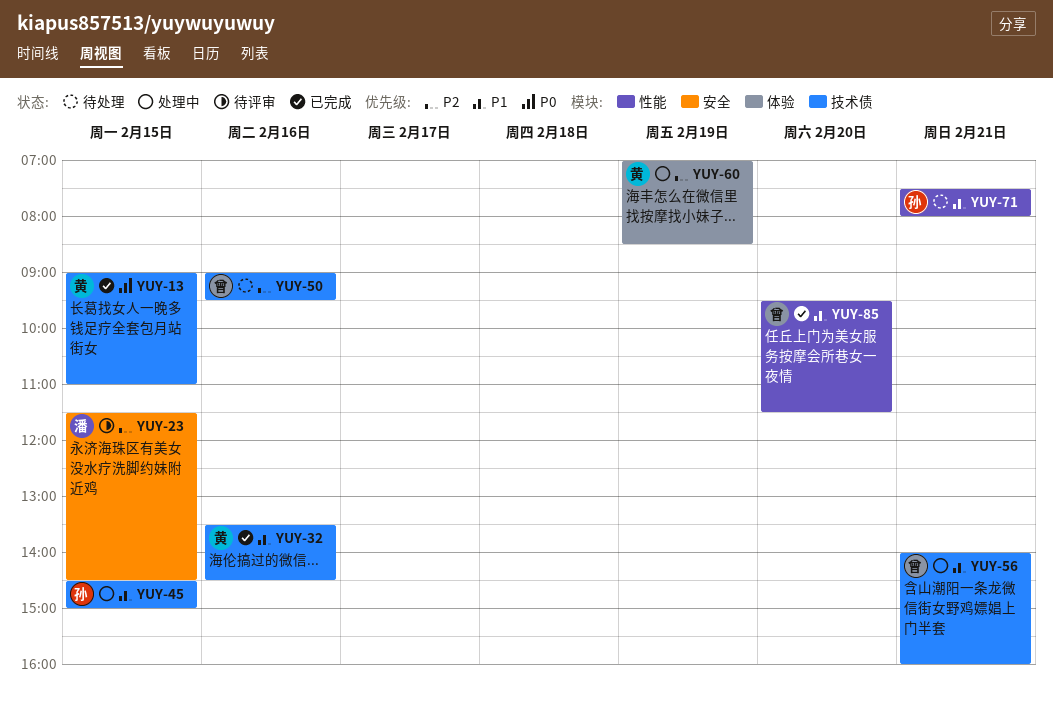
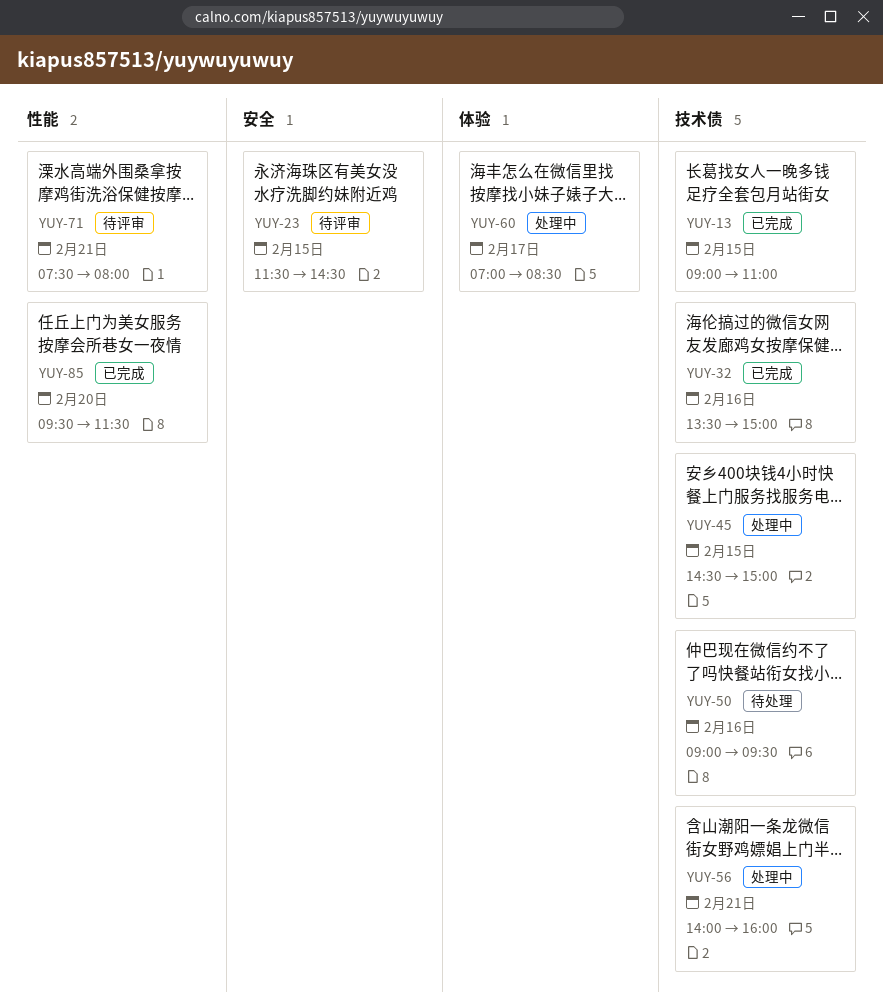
YUY-32, ends: 14:30 -> 15:00
YUY-60, day: Feb 19 -> Feb 17
YUY-71, status: 待处理 -> 待评审

